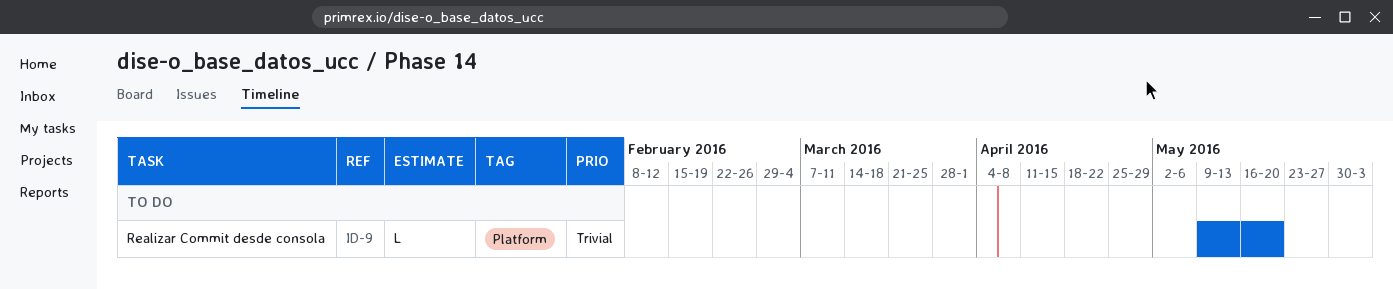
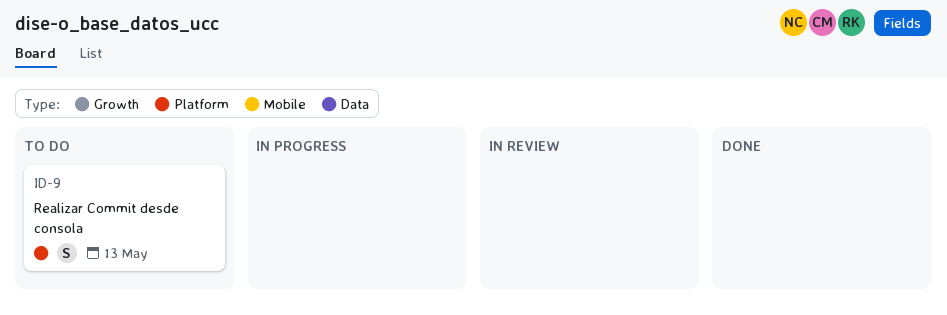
ID-9, estimate: L -> S
ID-9, due: May 20 -> May 13

